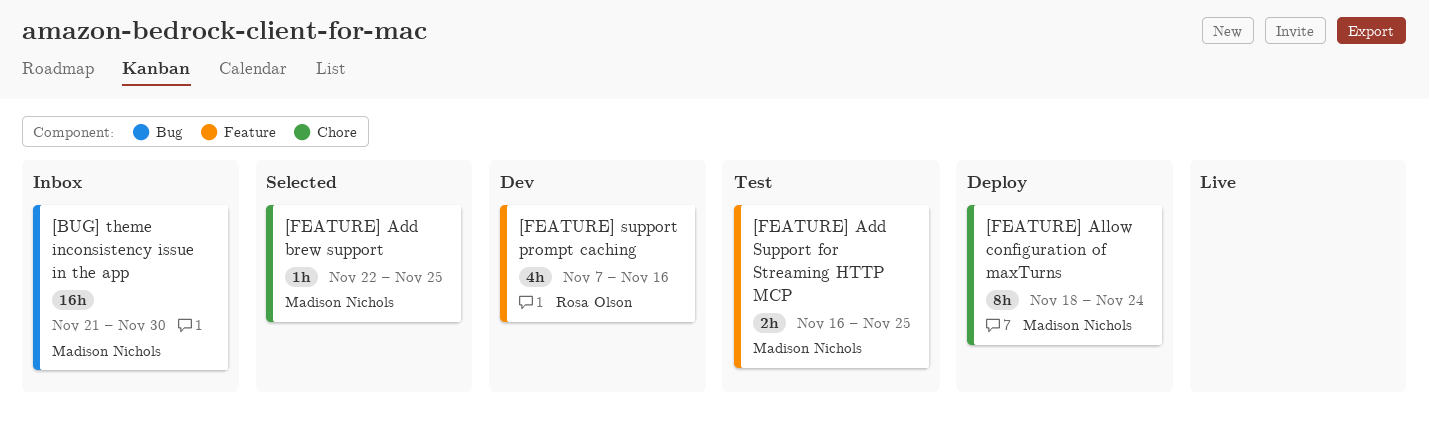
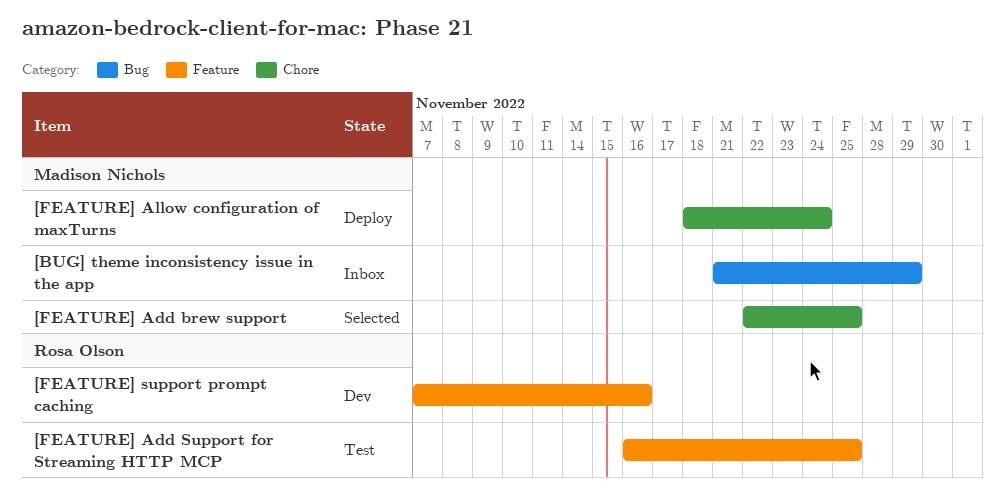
[BUG] theme inconsistency issue in the app, due: Nov 30 -> Nov 29
[FEATURE] Add Support for Streaming HTTP MCP, owner: Madison Nichols -> Rosa Olson

